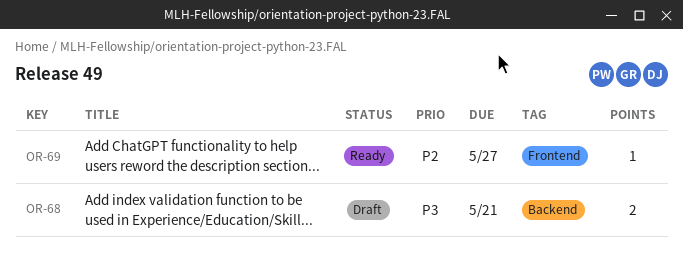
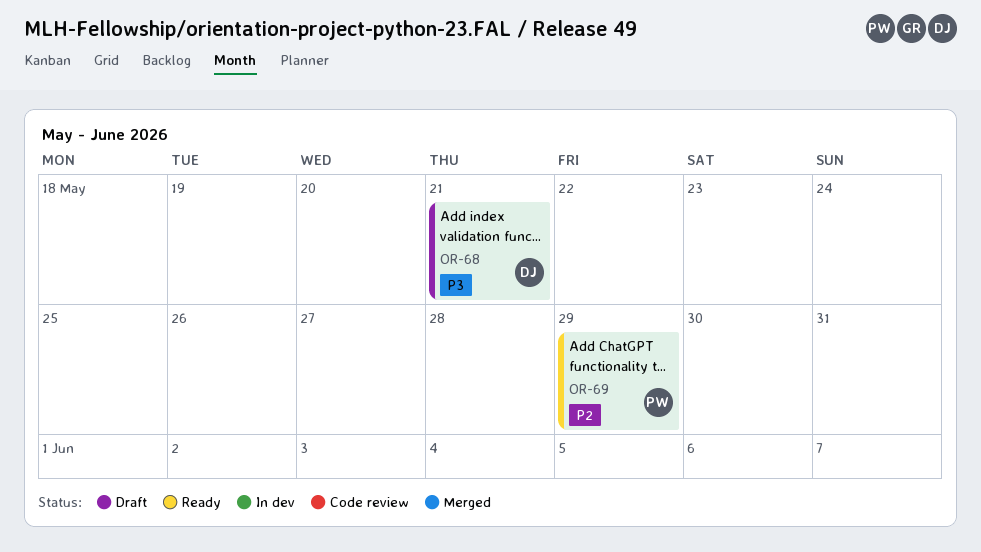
OR-69, due: May 27 -> May 29

